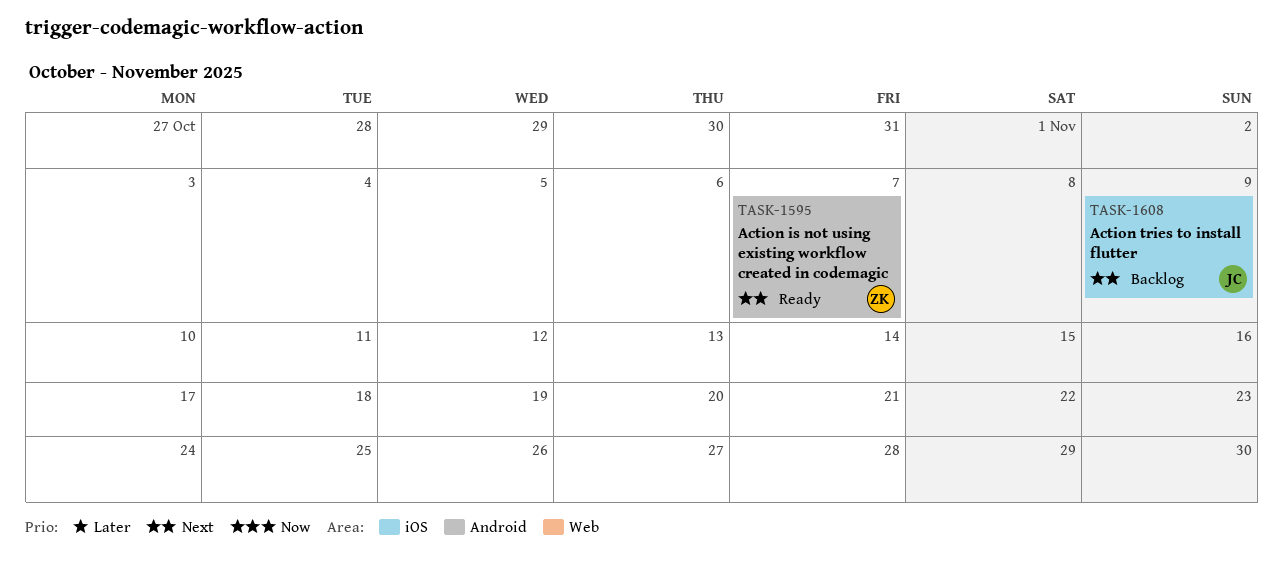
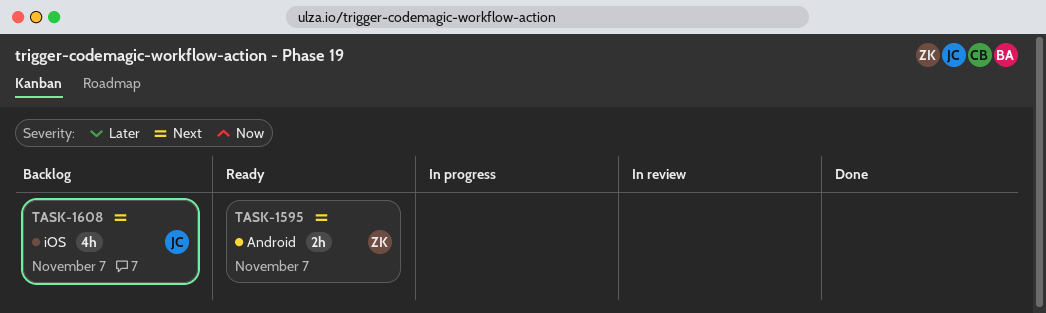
TASK-1608, due: Nov 9 -> Nov 7

